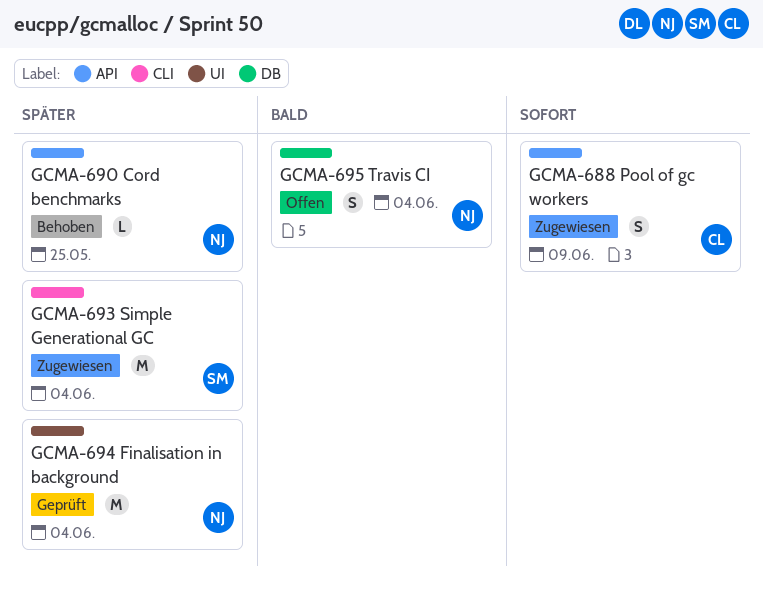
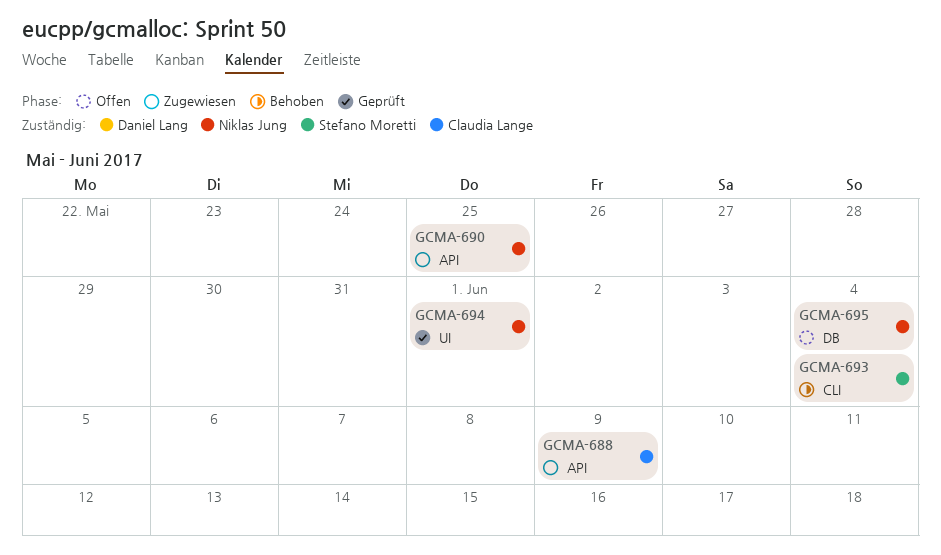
GCMA-690, status: Behoben -> Zugewiesen
GCMA-693, status: Zugewiesen -> Behoben
GCMA-694, due: Jun 4 -> Jun 1

